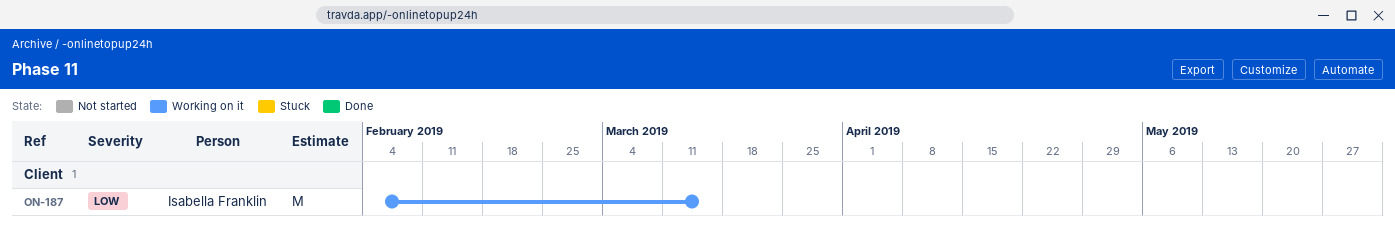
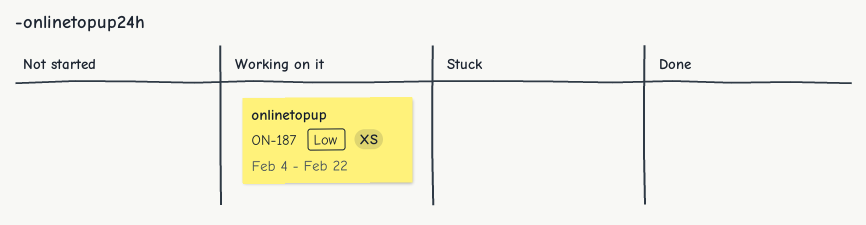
ON-187, estimate: M -> XS
ON-187, due: Mar 15 -> Feb 22

